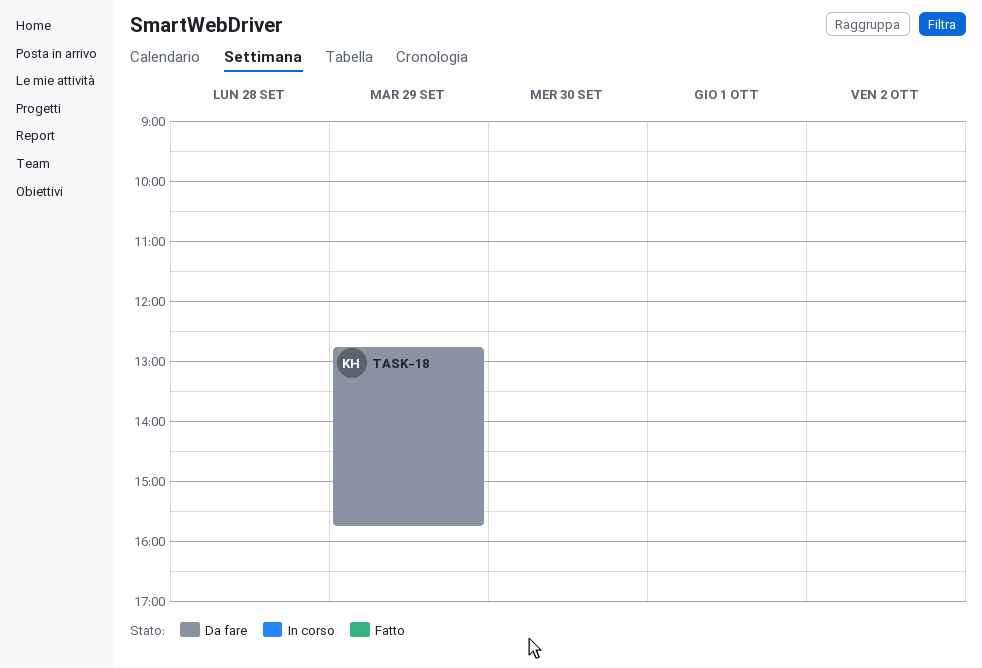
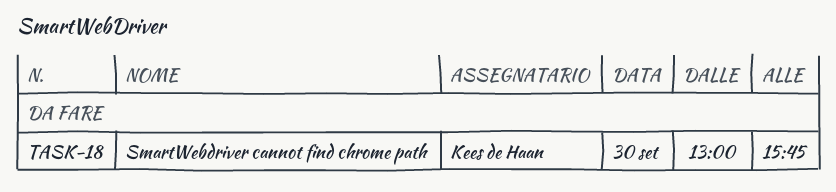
TASK-18, day: Sep 29 -> Sep 30
TASK-18, begins: 12:45 -> 13:00

